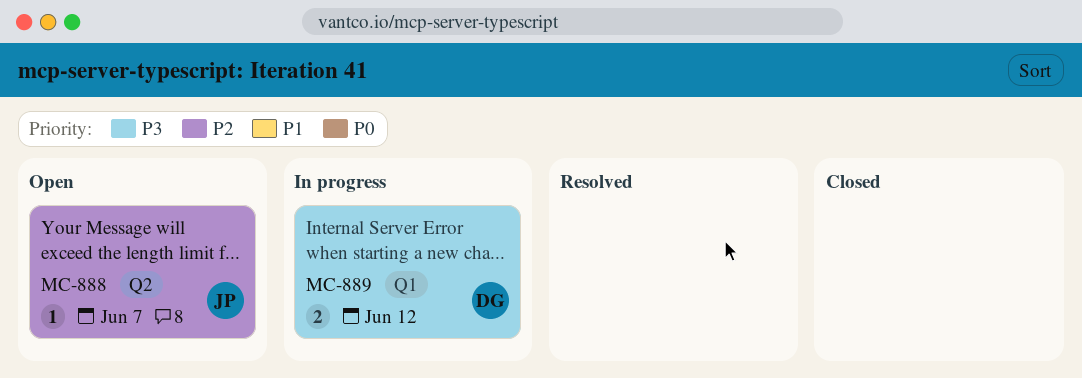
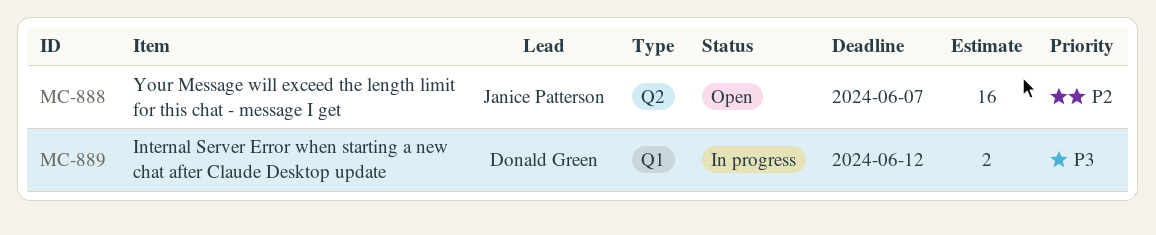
MC-888, estimate: 1 -> 16

